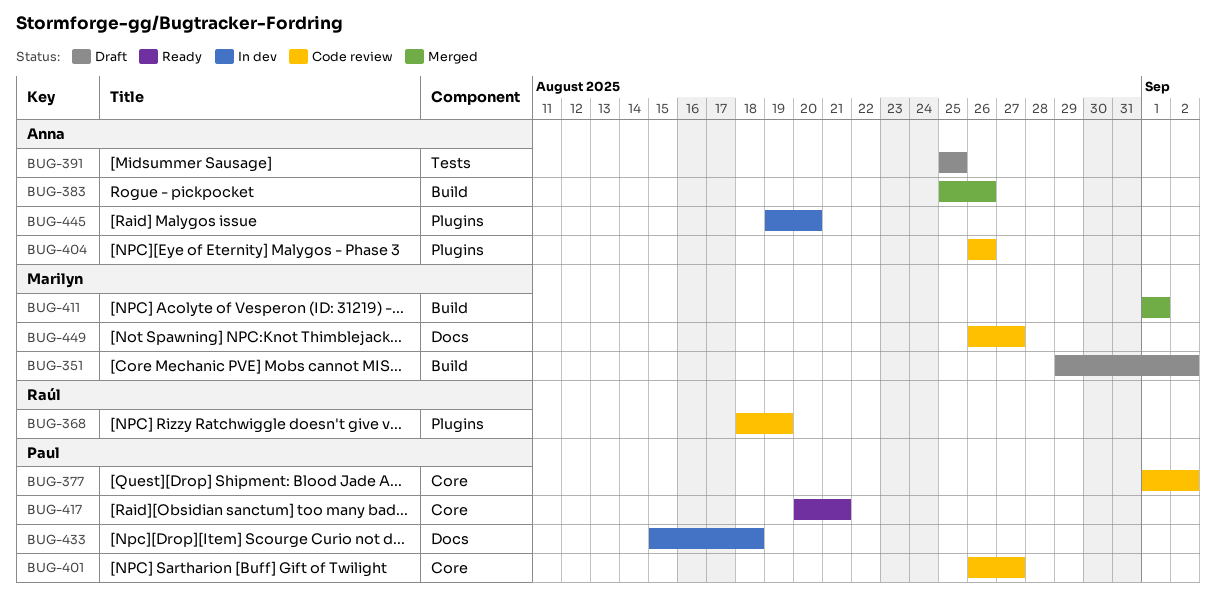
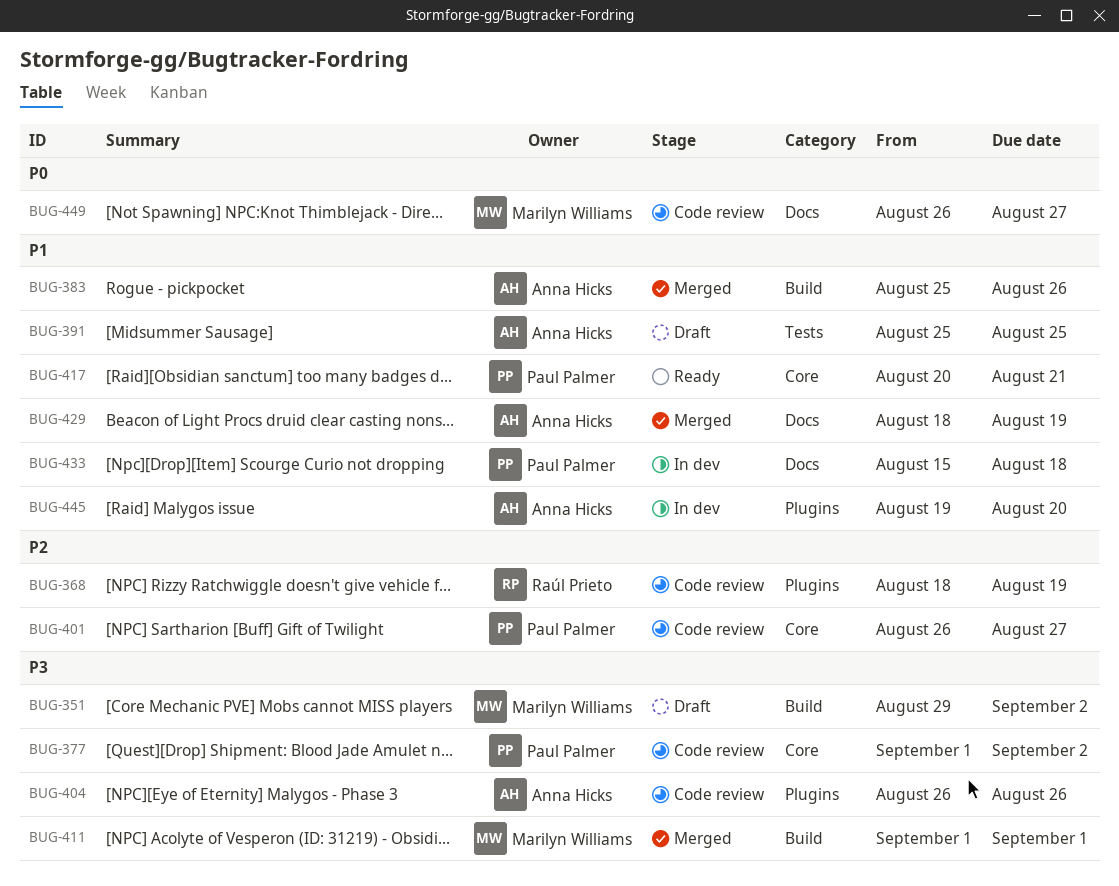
BUG-429: none -> present

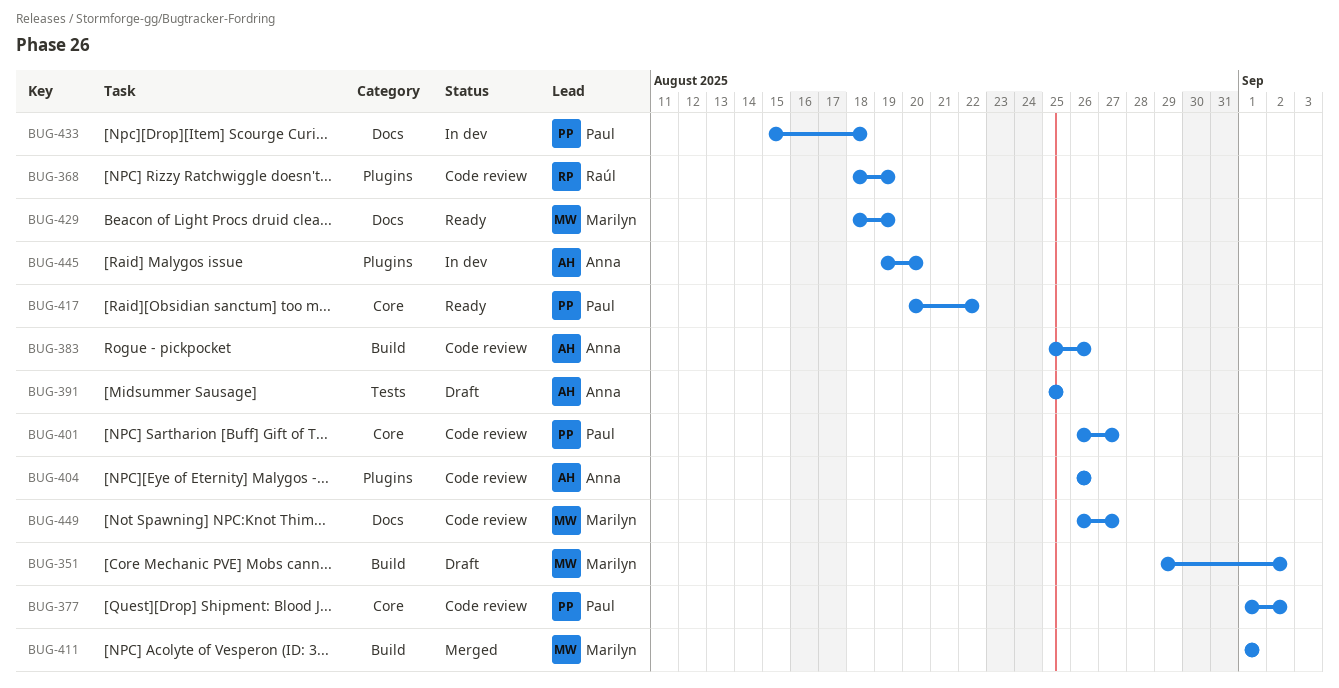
BUG-383, status: Merged -> Code review
BUG-417, due: Aug 21 -> Aug 22
BUG-429, status: Merged -> Ready
BUG-429, owner: Anna Hicks -> Marilyn Williams

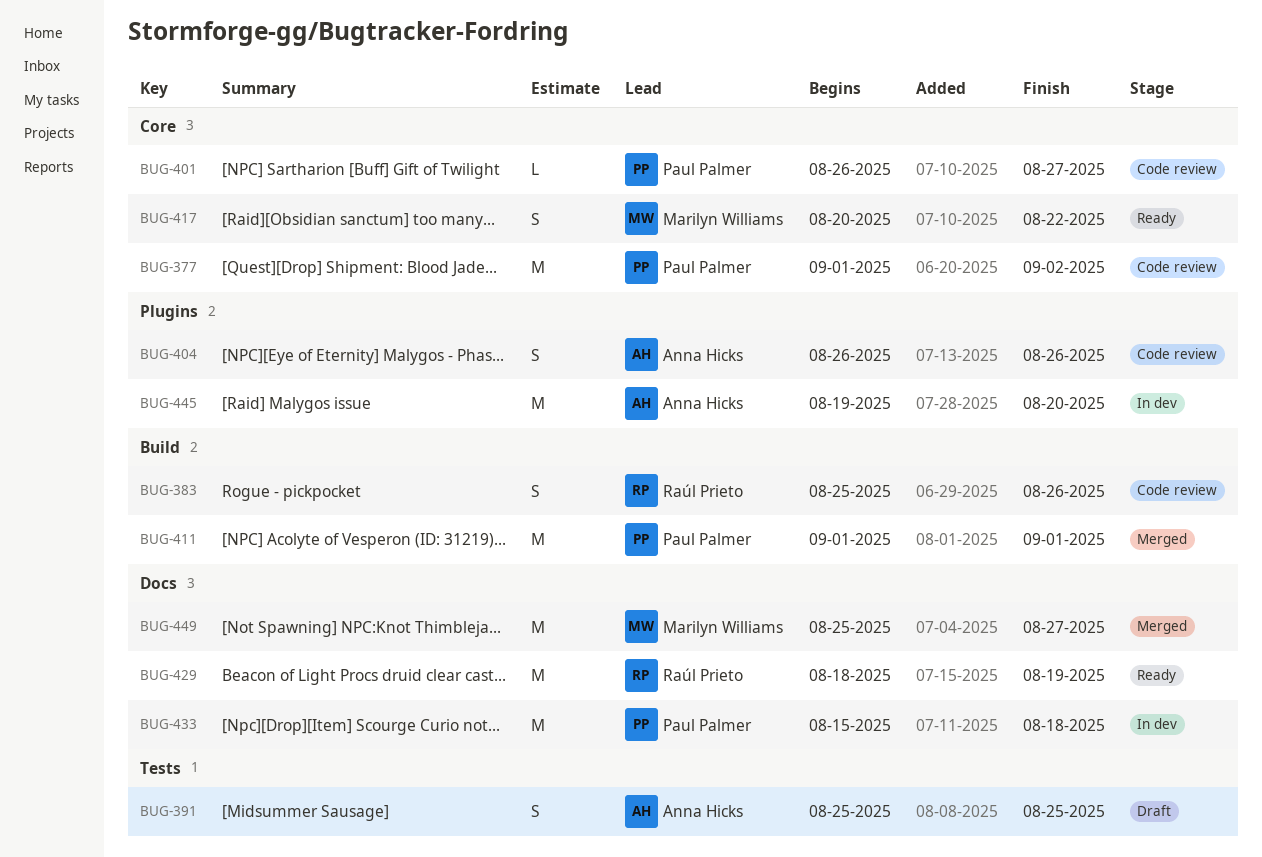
BUG-351: present -> none
BUG-368: present -> none
BUG-383, owner: Anna Hicks -> Raúl Prieto
BUG-411, owner: Marilyn Williams -> Paul Palmer
BUG-417, owner: Paul Palmer -> Marilyn Williams
BUG-429, owner: Marilyn Williams -> Raúl Prieto
BUG-449, status: Code review -> Merged
BUG-449, start: Aug 26 -> Aug 25

